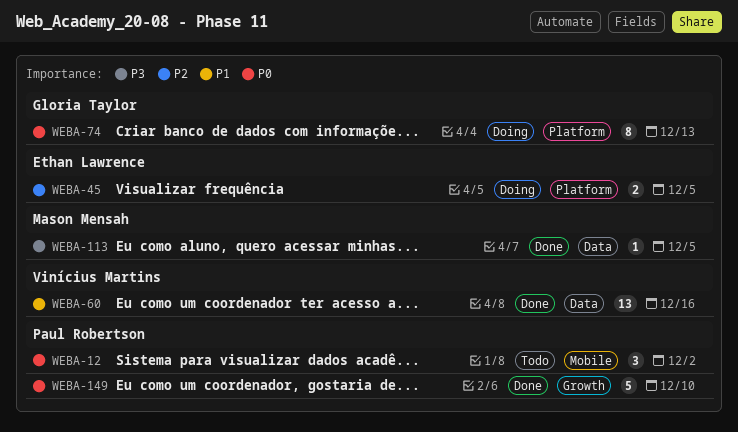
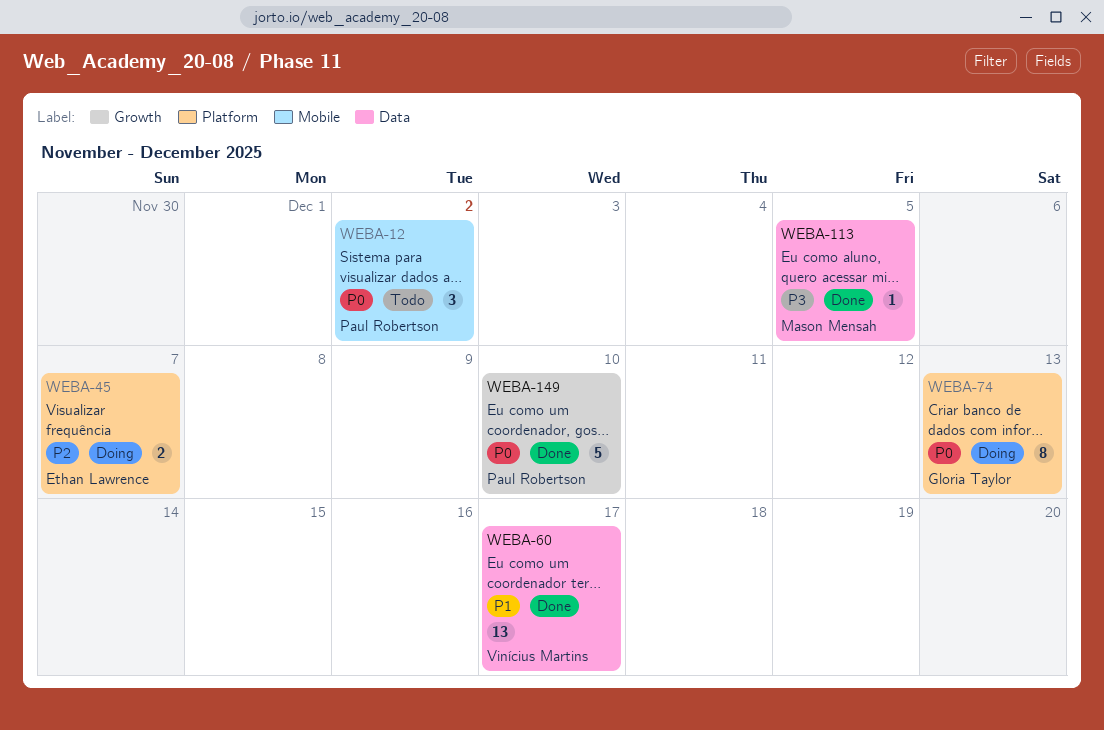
WEBA-45, due: Dec 5 -> Dec 7
WEBA-60, due: Dec 16 -> Dec 17

